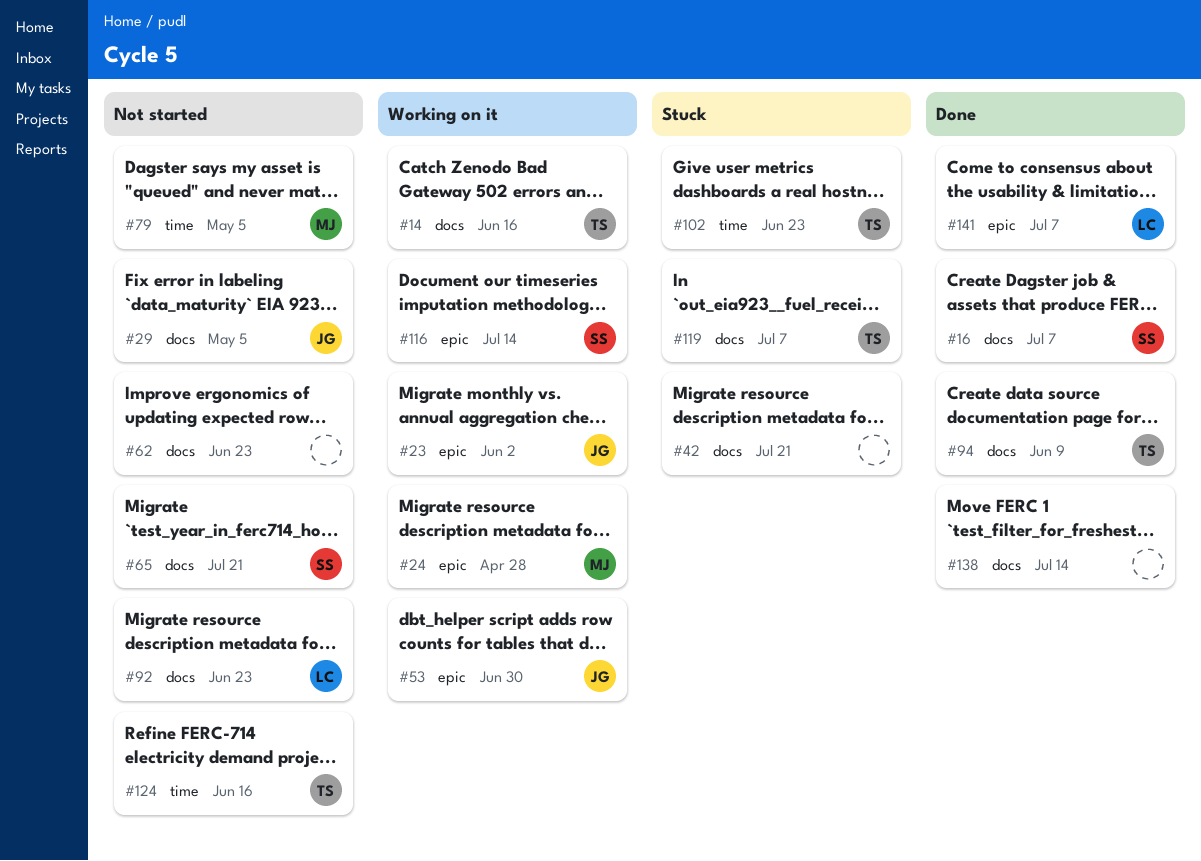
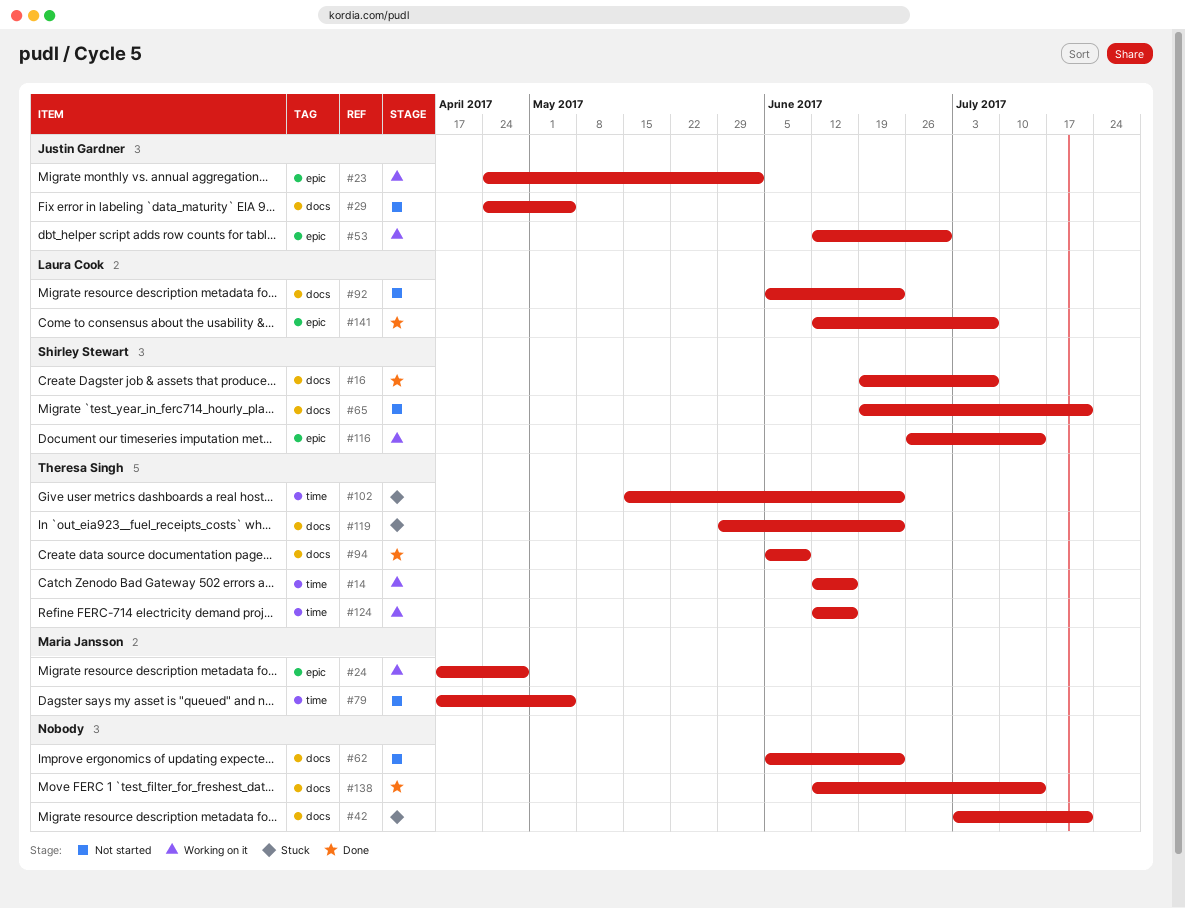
#14, label: docs -> time
#119, due: Jul 7 -> Jun 23
#124, status: Not started -> Working on it

